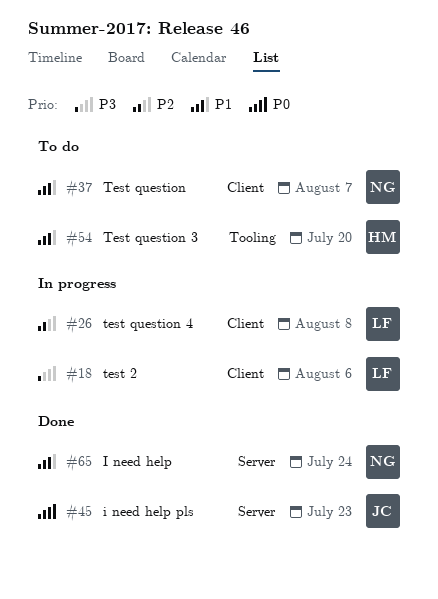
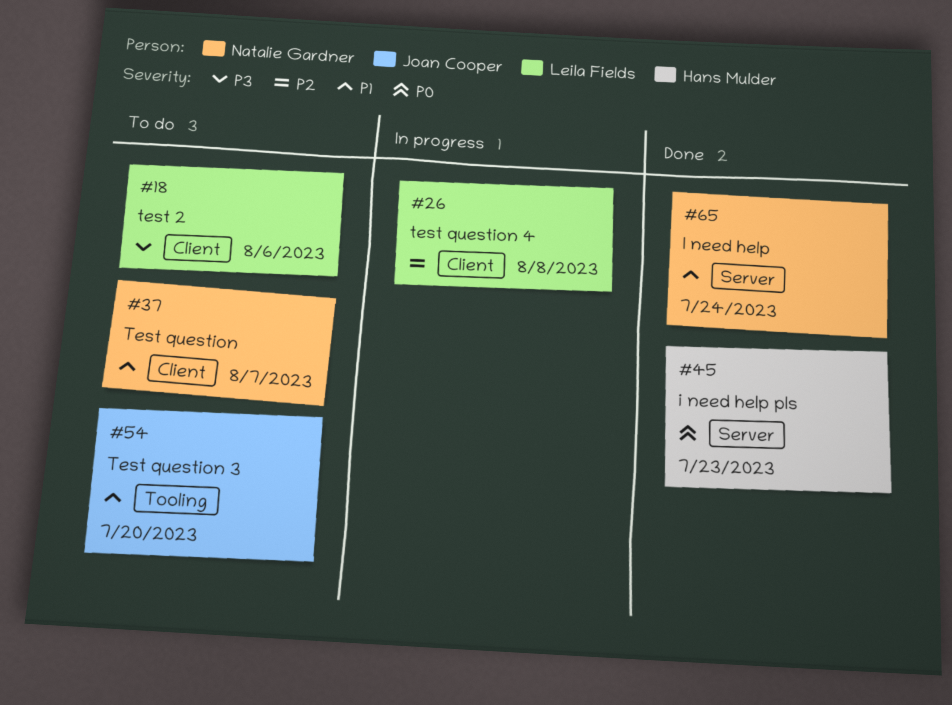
#18, status: In progress -> To do
#45, owner: Joan Cooper -> Hans Mulder
#54, owner: Hans Mulder -> Joan Cooper

